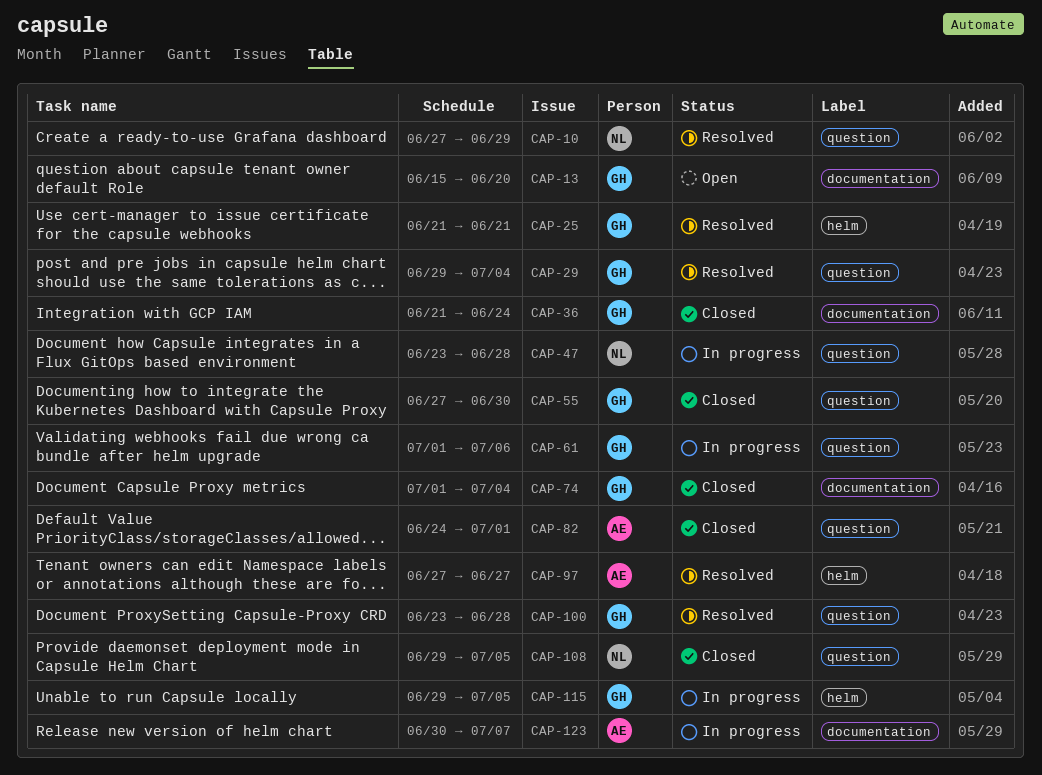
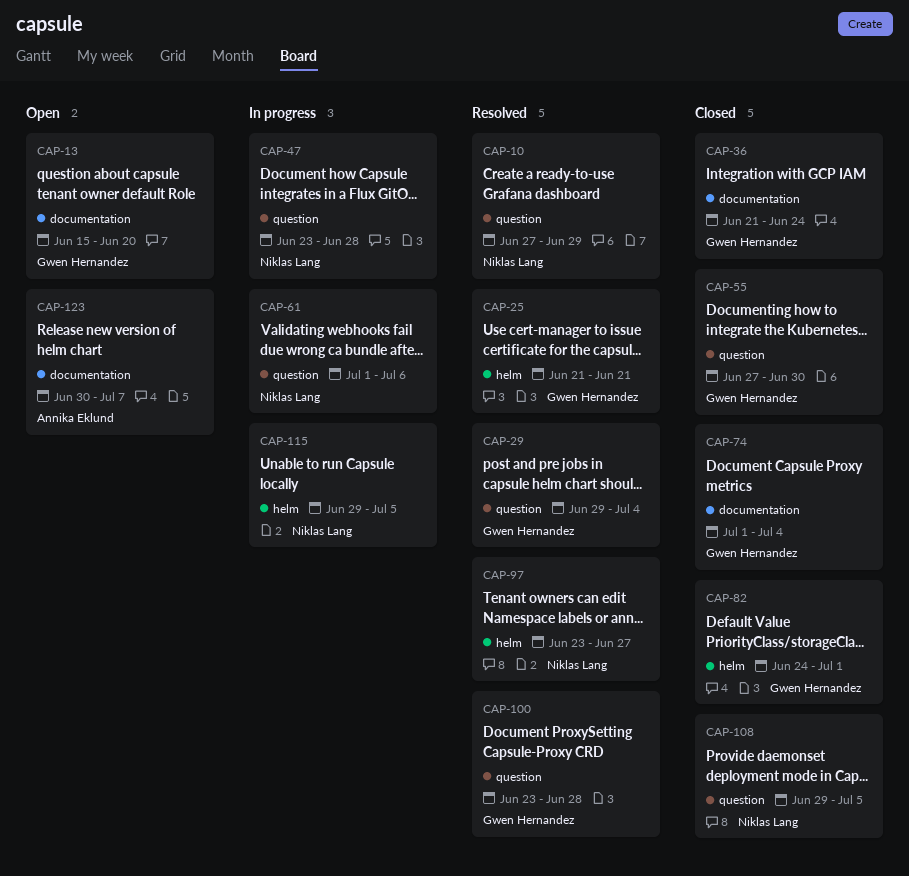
CAP-61, owner: Gwen Hernandez -> Niklas Lang
CAP-82, owner: Annika Eklund -> Gwen Hernandez
CAP-82, label: question -> helm
CAP-97, owner: Annika Eklund -> Niklas Lang
CAP-97, start: Jun 27 -> Jun 23
CAP-115, owner: Gwen Hernandez -> Niklas Lang
CAP-123, status: In progress -> Open

